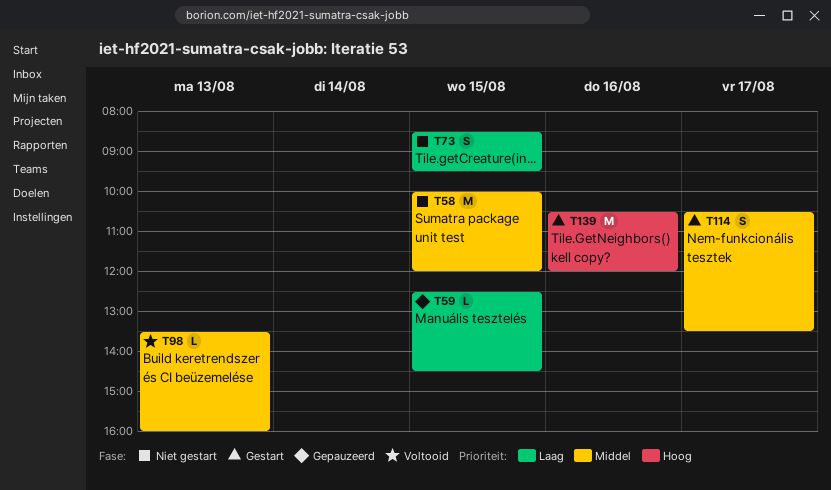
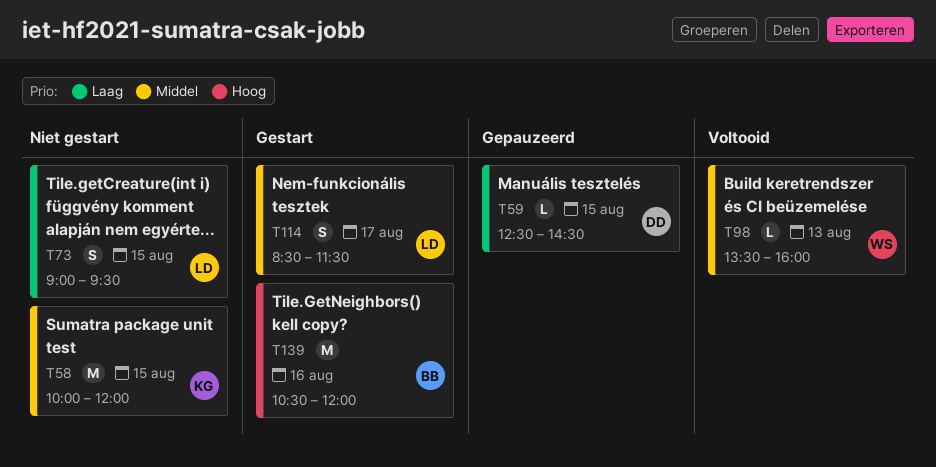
T73, begins: 08:30 -> 09:00
T114, begins: 10:30 -> 08:30
T114, ends: 13:30 -> 11:30

